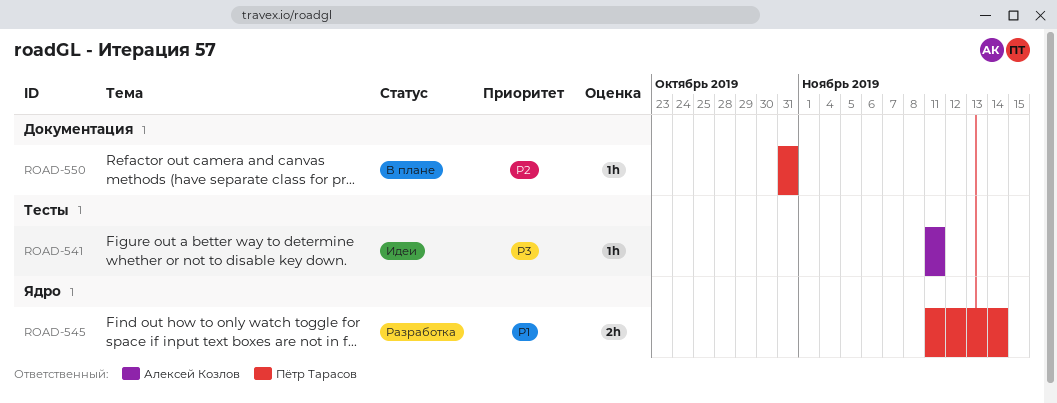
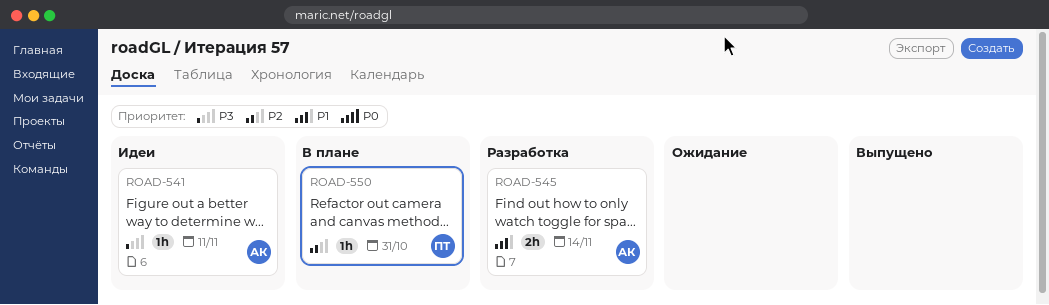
ROAD-545, owner: Пётр Тарасов -> Алексей Козлов

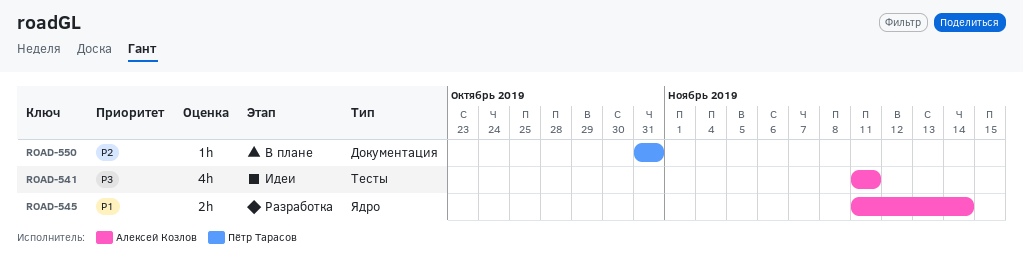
ROAD-541, estimate: 1h -> 4h

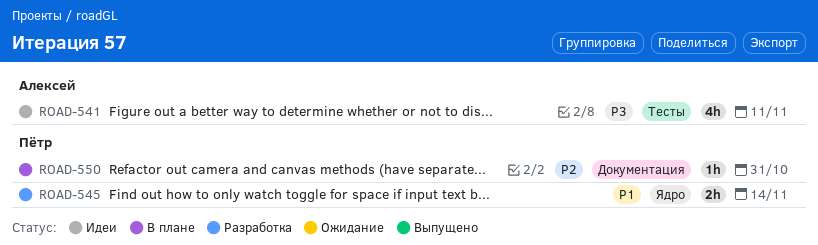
ROAD-545, owner: Алексей Козлов -> Пётр Тарасов

